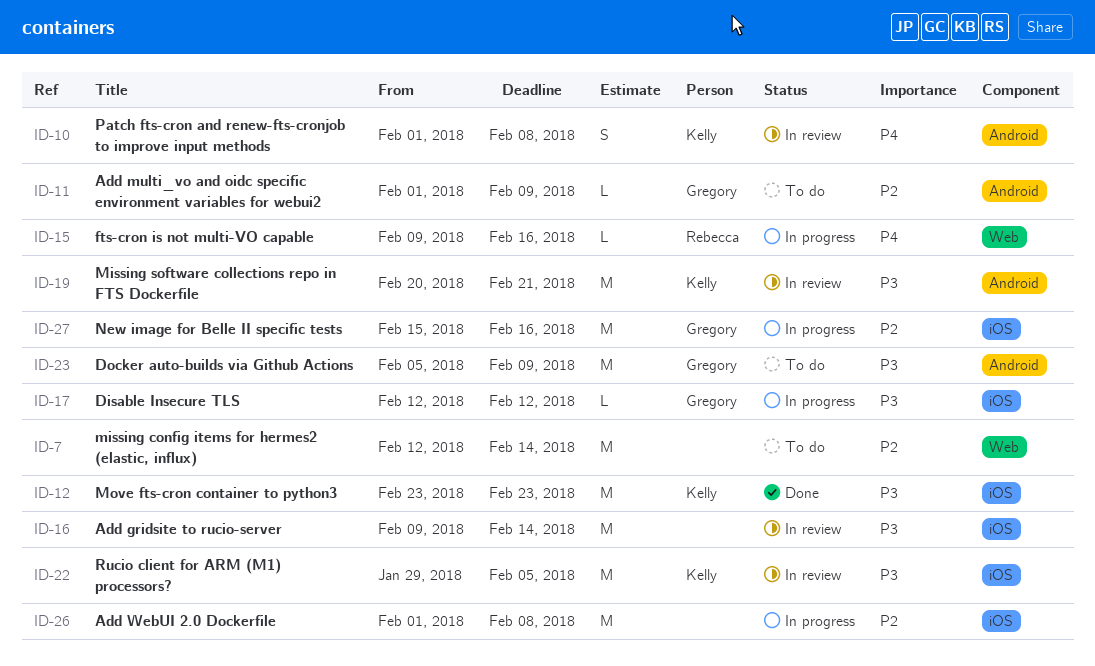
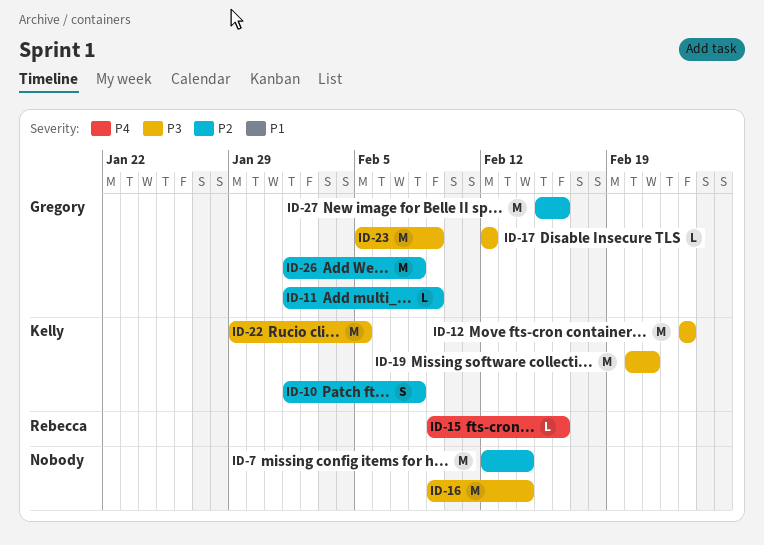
ID-10, priority: P4 -> P2
ID-26, owner: none -> Gregory

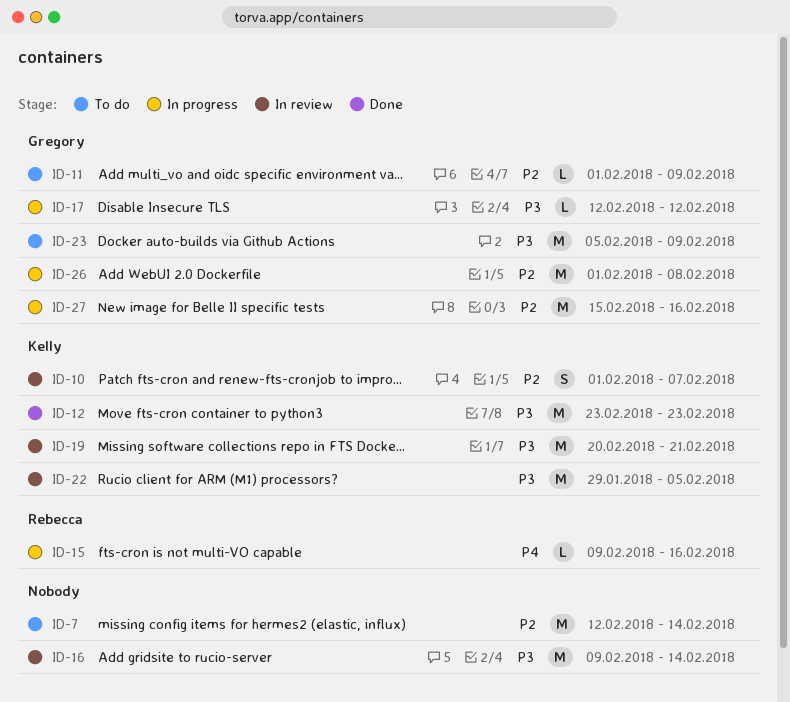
ID-10, due: Feb 8 -> Feb 7

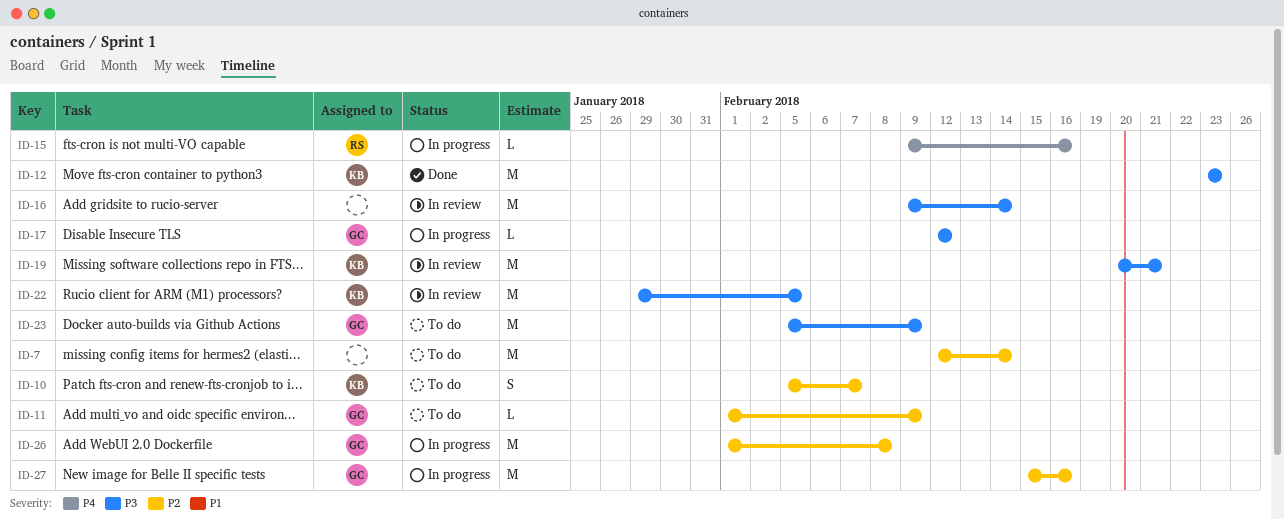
ID-10, status: In review -> To do
ID-10, start: Feb 1 -> Feb 5

